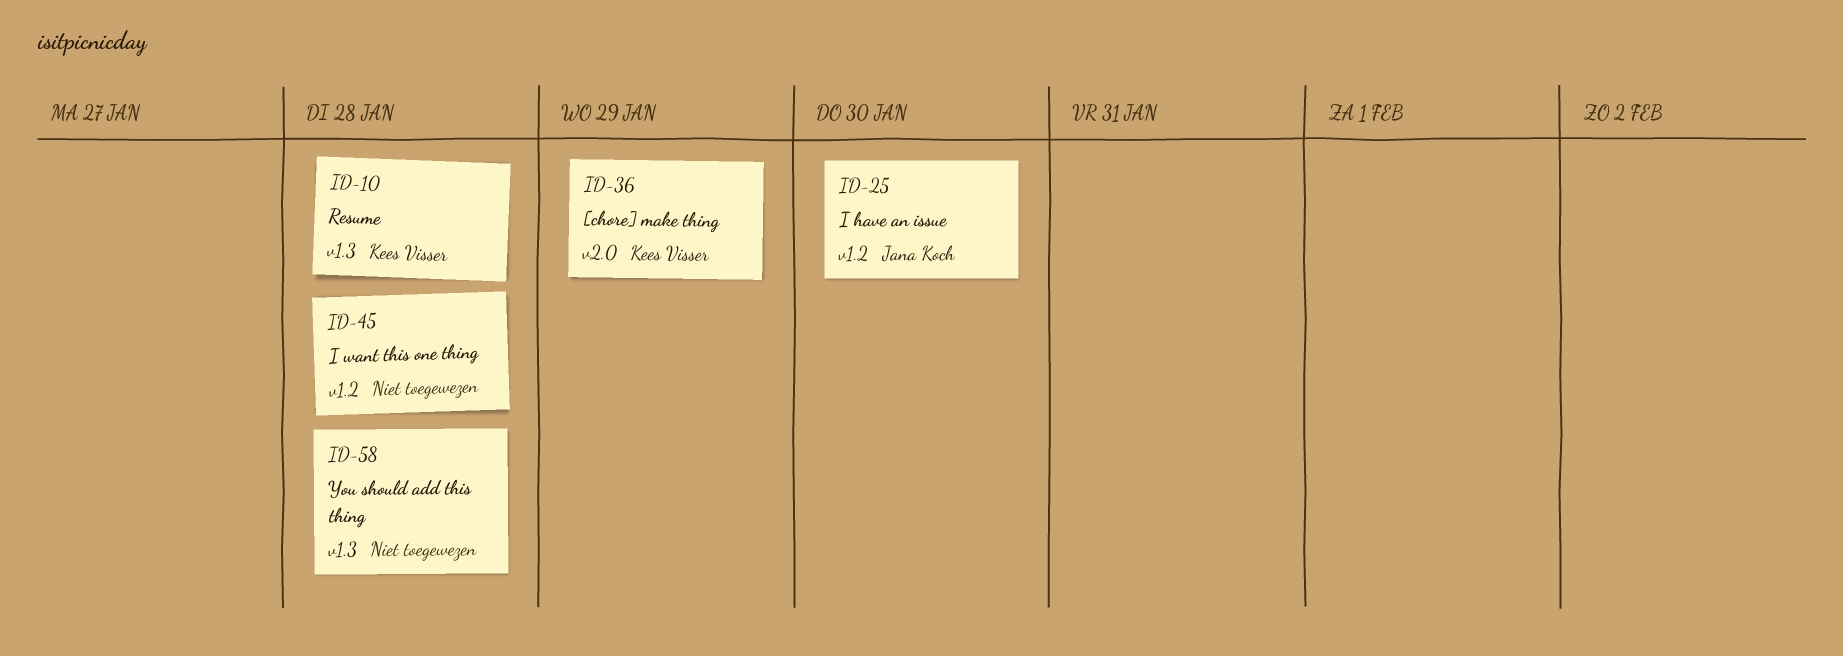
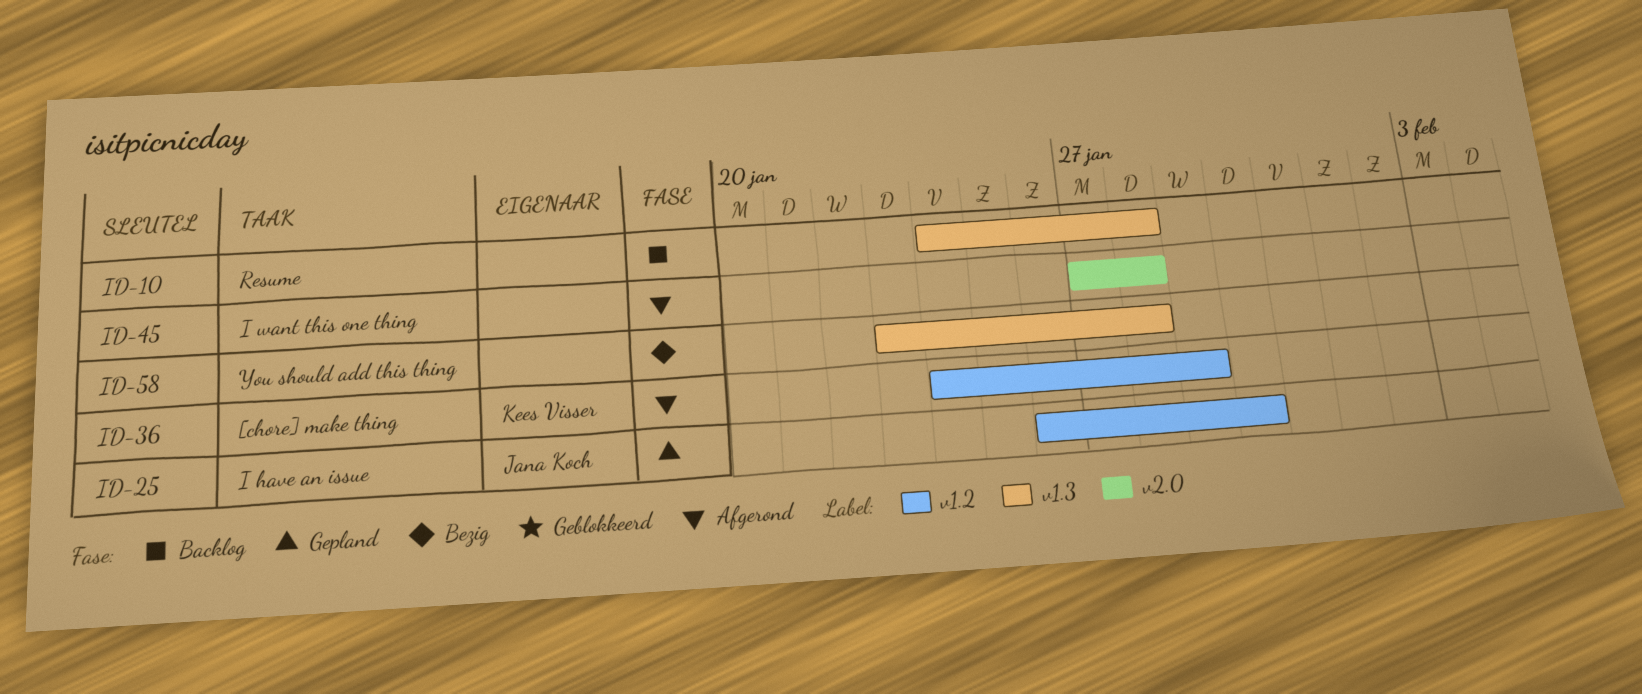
ID-10, owner: Kees Visser -> none
ID-36, label: v2.0 -> v1.2
ID-45, label: v1.2 -> v2.0

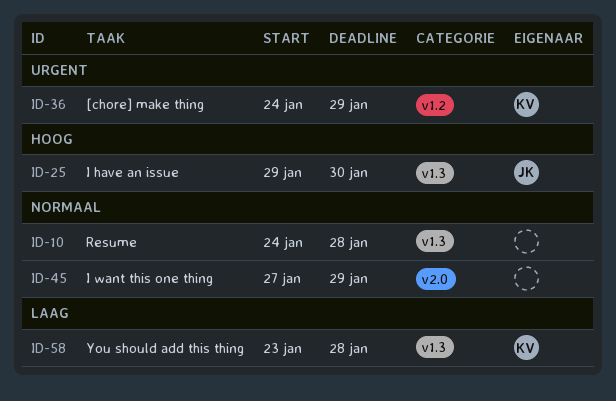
ID-25, label: v1.2 -> v1.3
ID-25, start: Jan 26 -> Jan 29
ID-45, due: Jan 28 -> Jan 29
ID-58, owner: none -> Kees Visser

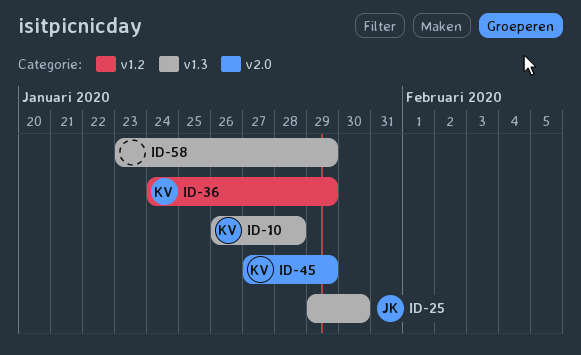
ID-10, owner: none -> KV
ID-10, start: Jan 24 -> Jan 26
ID-45, owner: none -> KV
ID-58, owner: KV -> none
ID-58, due: Jan 28 -> Jan 29

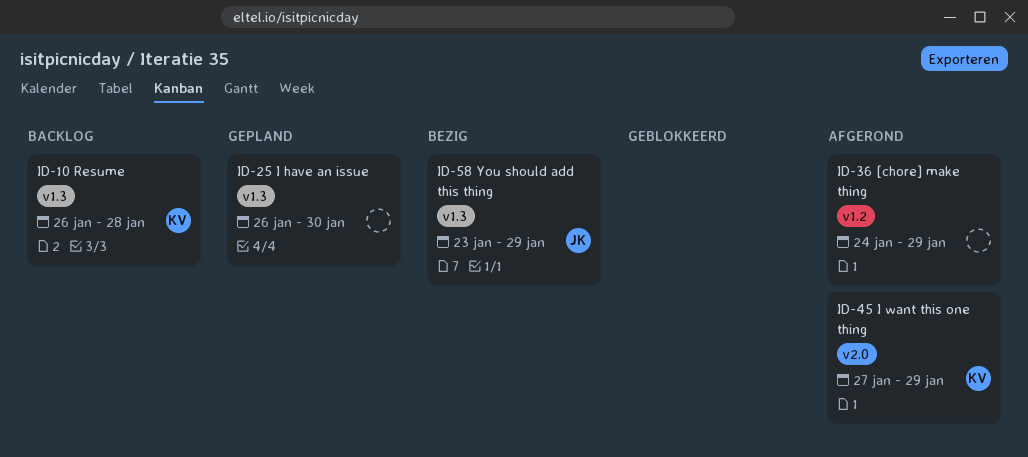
ID-25, owner: JK -> none
ID-25, start: Jan 29 -> Jan 26
ID-36, owner: KV -> none
ID-58, owner: none -> JK

